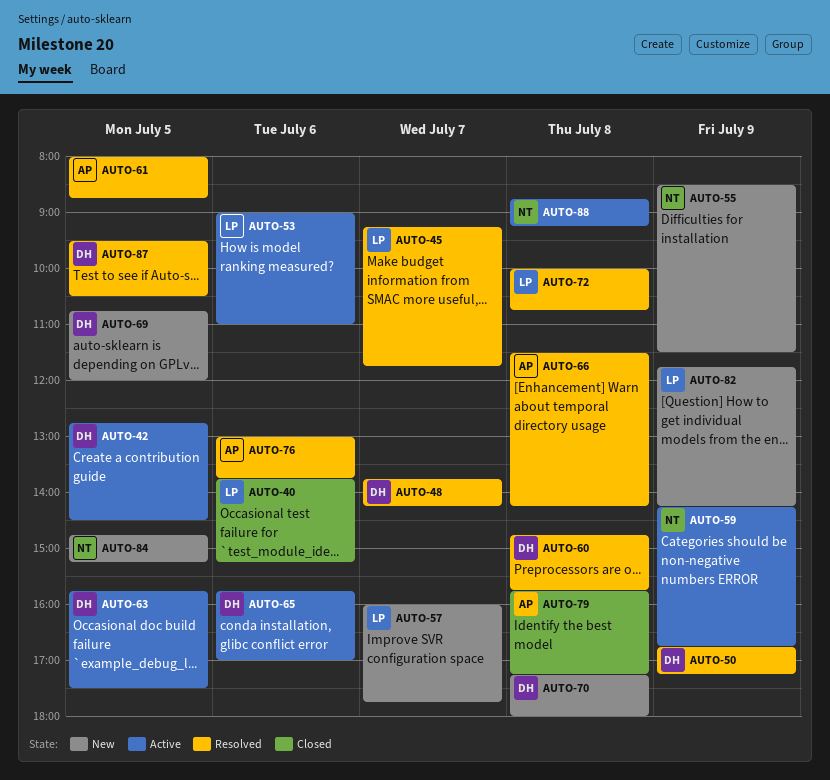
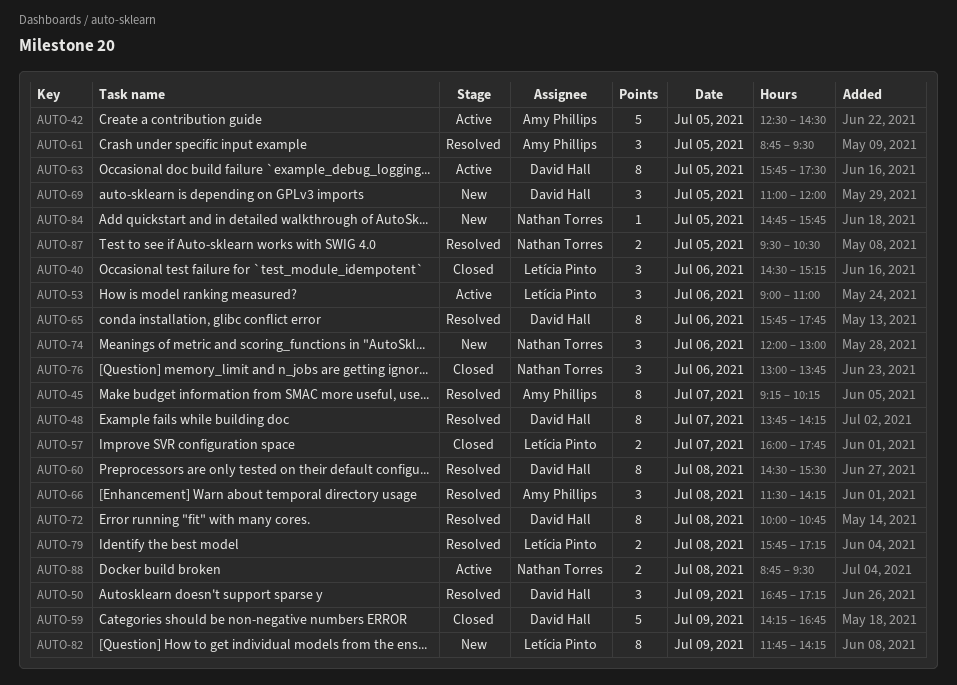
AUTO-40, begins: 13:45 -> 14:30
AUTO-42, owner: David Hall -> Amy Phillips
AUTO-42, begins: 12:45 -> 12:30
AUTO-45, owner: Letícia Pinto -> Amy Phillips
AUTO-45, ends: 11:45 -> 10:15
AUTO-55: present -> none
AUTO-57, status: New -> Closed
AUTO-59, status: Active -> Closed
AUTO-59, owner: Nathan Torres -> David Hall
AUTO-60, begins: 14:45 -> 14:30
AUTO-60, ends: 15:45 -> 15:30
AUTO-61, begins: 08:00 -> 08:45
AUTO-61, ends: 08:45 -> 09:30
AUTO-65, status: Active -> Resolved
AUTO-65, ends: 17:00 -> 17:45
AUTO-69, begins: 10:45 -> 11:00
AUTO-70: present -> none
AUTO-72, owner: Letícia Pinto -> David Hall
AUTO-74: none -> present
AUTO-76, status: Resolved -> Closed
AUTO-76, owner: Amy Phillips -> Nathan Torres
AUTO-79, status: Closed -> Resolved
AUTO-79, owner: Amy Phillips -> Letícia Pinto
AUTO-84, ends: 15:15 -> 15:45
AUTO-87, owner: David Hall -> Nathan Torres
AUTO-88, ends: 09:15 -> 09:30

